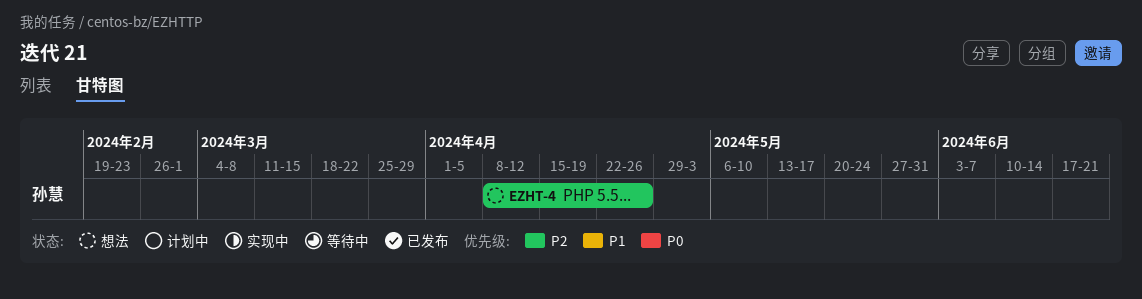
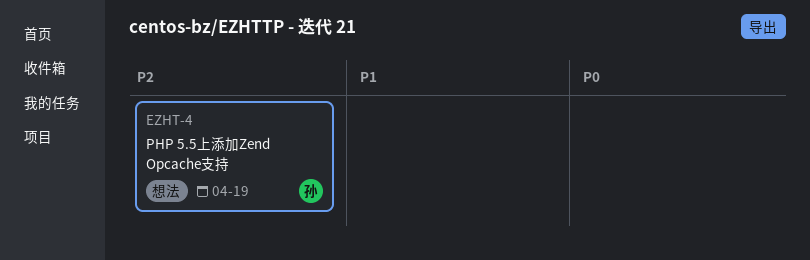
EZHT-4, due: Apr 26 -> Apr 19

